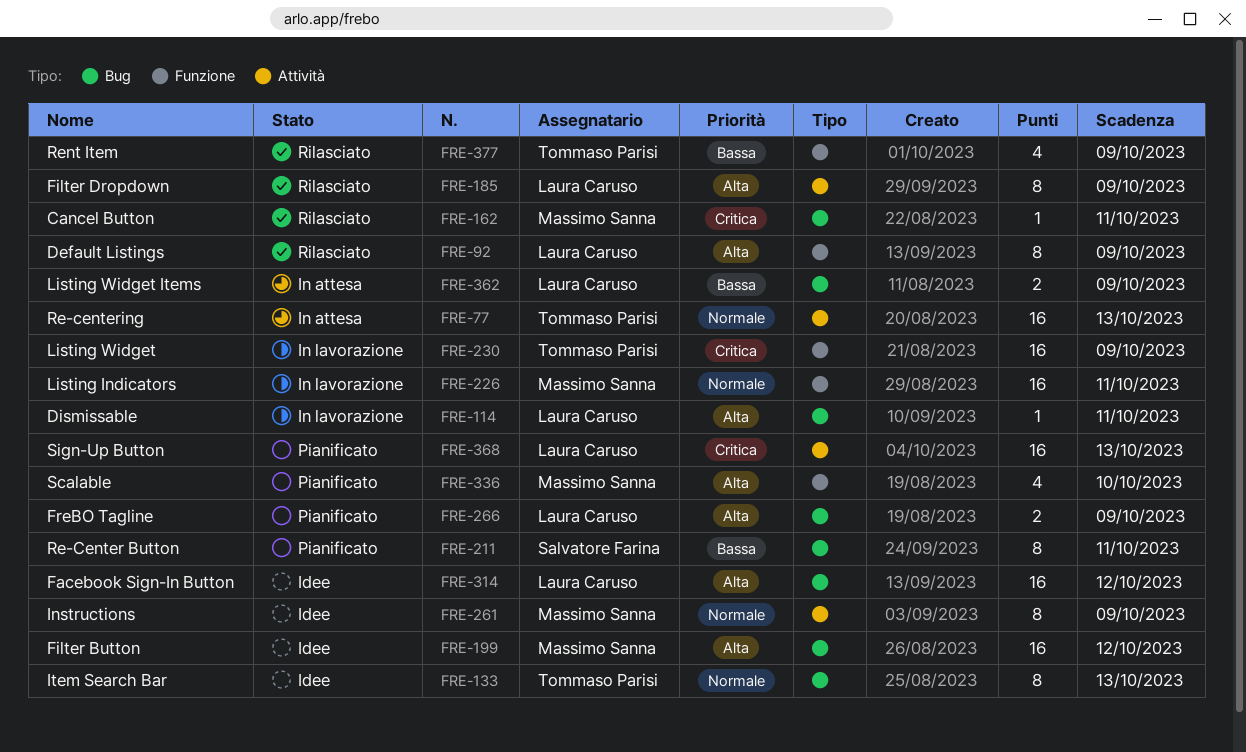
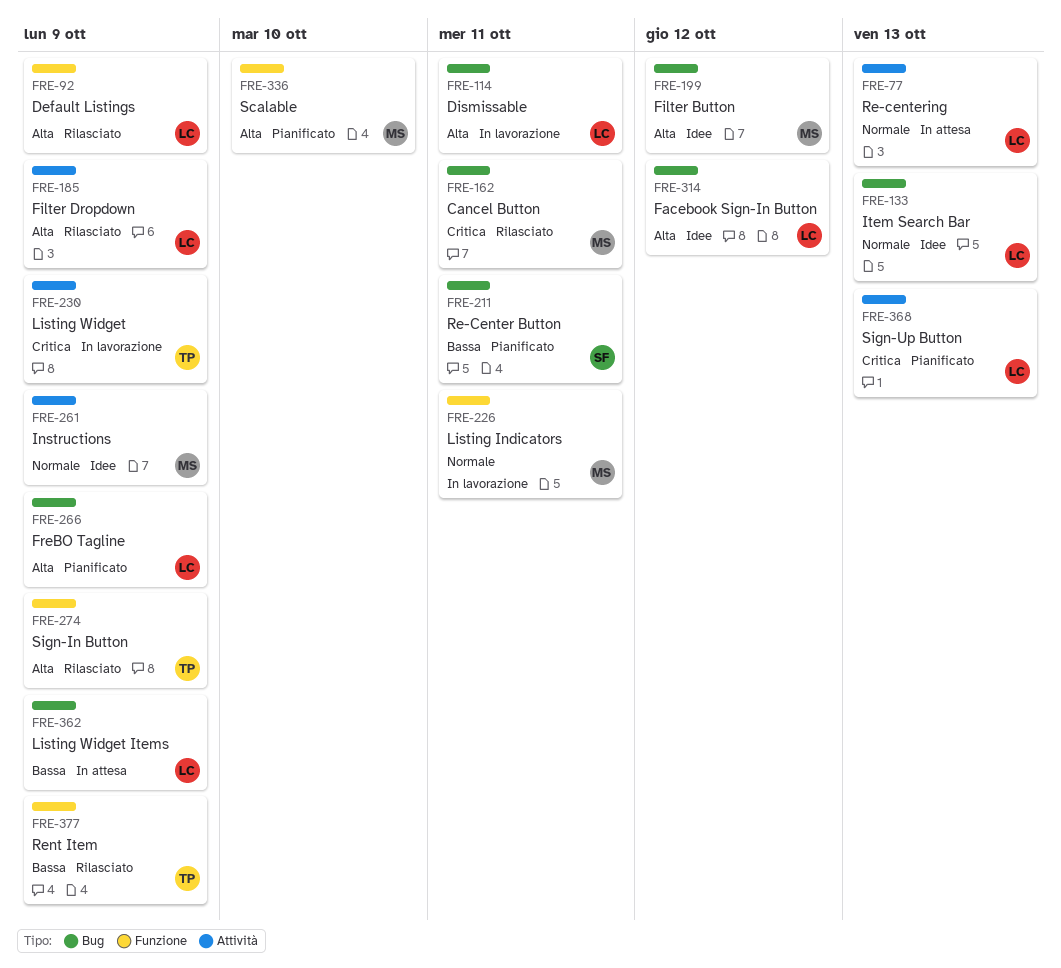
FRE-77, owner: Tommaso Parisi -> Laura Caruso
FRE-133, owner: Tommaso Parisi -> Laura Caruso
FRE-230, label: Funzione -> Attività
FRE-274: none -> present

